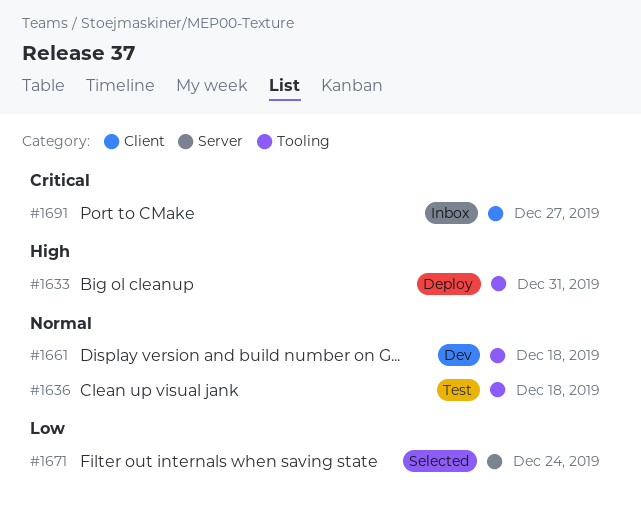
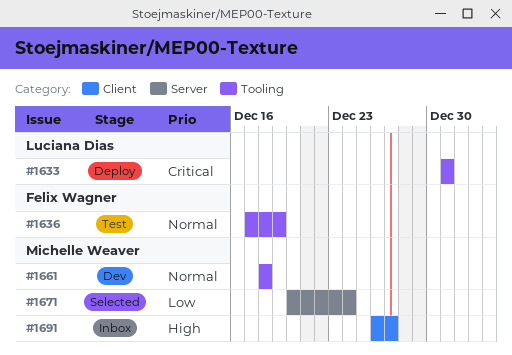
#1633, priority: High -> Critical
#1636, due: Dec 18 -> Dec 19
#1691, priority: Critical -> High

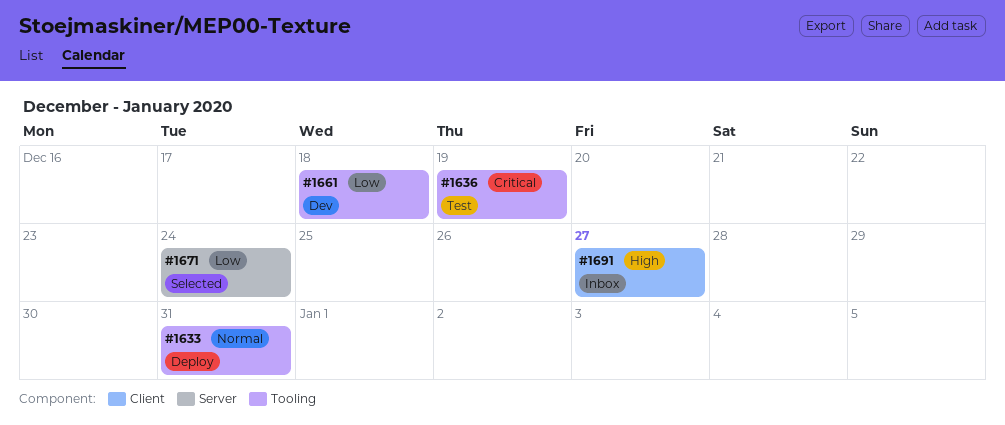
#1633, priority: Critical -> Normal
#1636, priority: Normal -> Critical
#1661, priority: Normal -> Low

